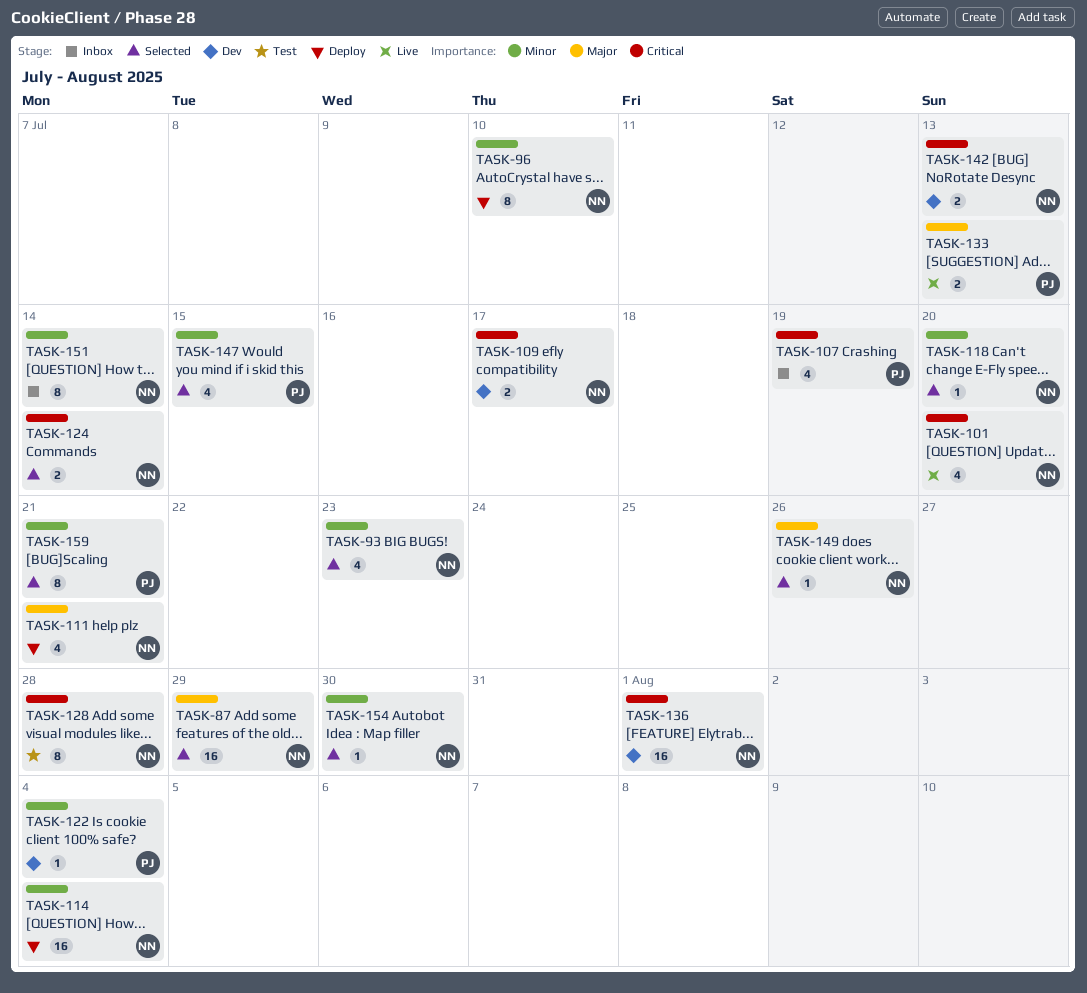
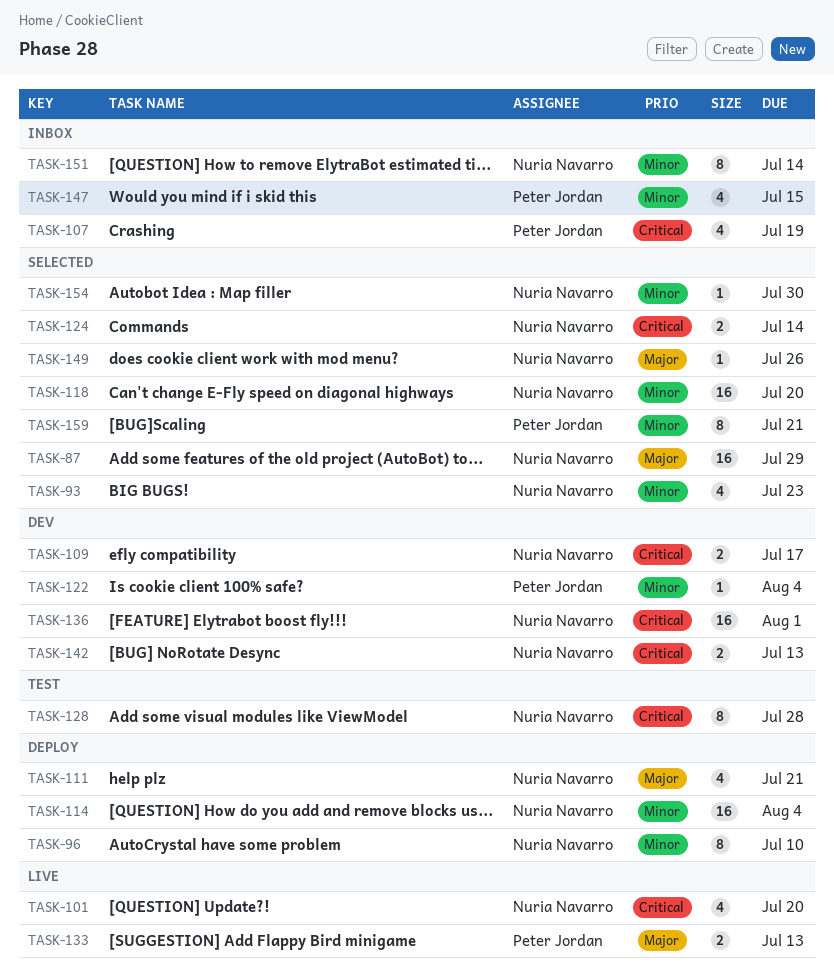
TASK-118, estimate: 1 -> 16
TASK-147, status: Selected -> Inbox

